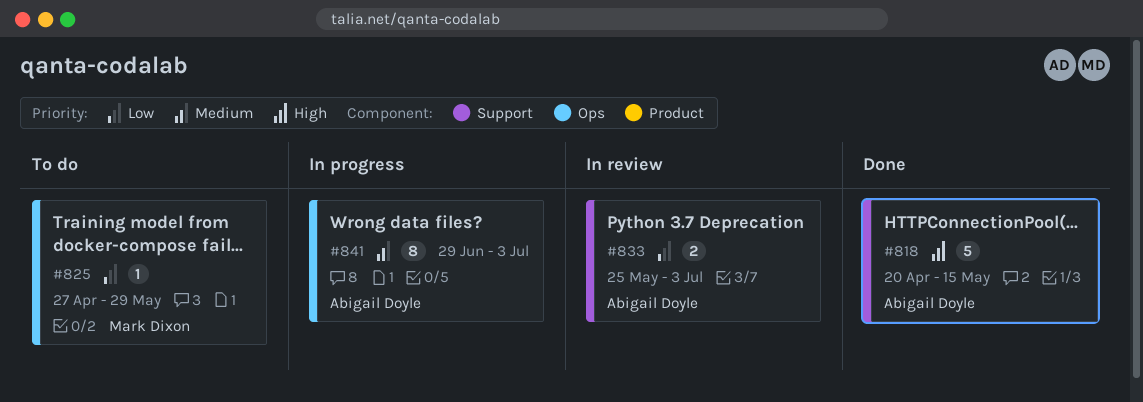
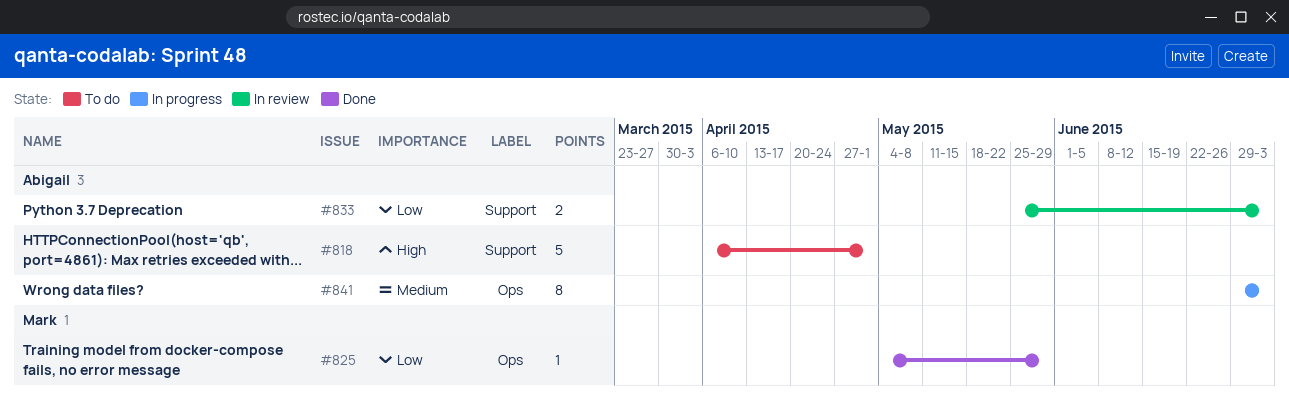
#818, status: Done -> To do
#818, start: Apr 20 -> Apr 6
#818, due: May 15 -> May 1
#825, status: To do -> Done
#825, start: Apr 27 -> May 4

